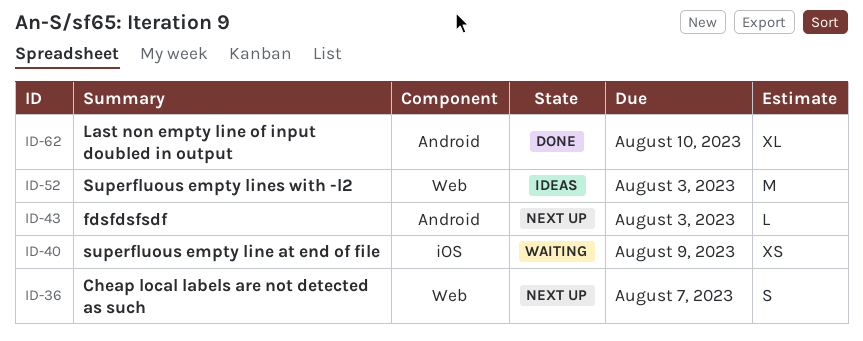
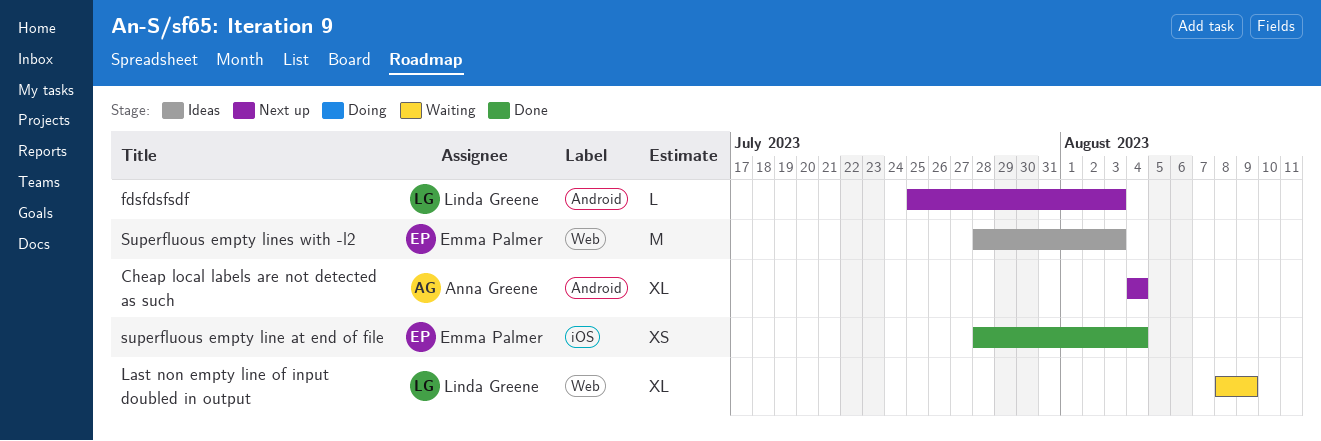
Cheap local labels are not detected as such, label: Web -> Android
Cheap local labels are not detected as such, estimate: S -> XL
Cheap local labels are not detected as such, due: Aug 7 -> Aug 4
Last non empty line of input doubled in output, status: Done -> Waiting
Last non empty line of input doubled in output, label: Android -> Web
Last non empty line of input doubled in output, due: Aug 10 -> Aug 9
superfluous empty line at end of file, status: Waiting -> Done
superfluous empty line at end of file, due: Aug 9 -> Aug 4

